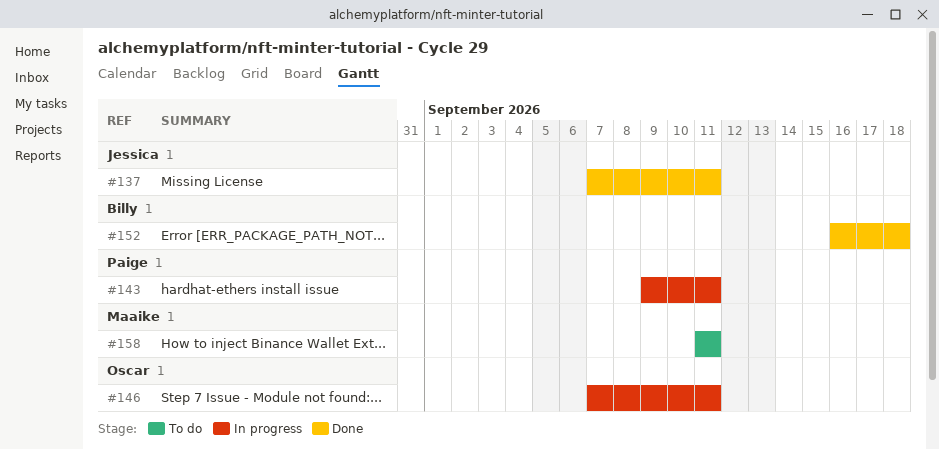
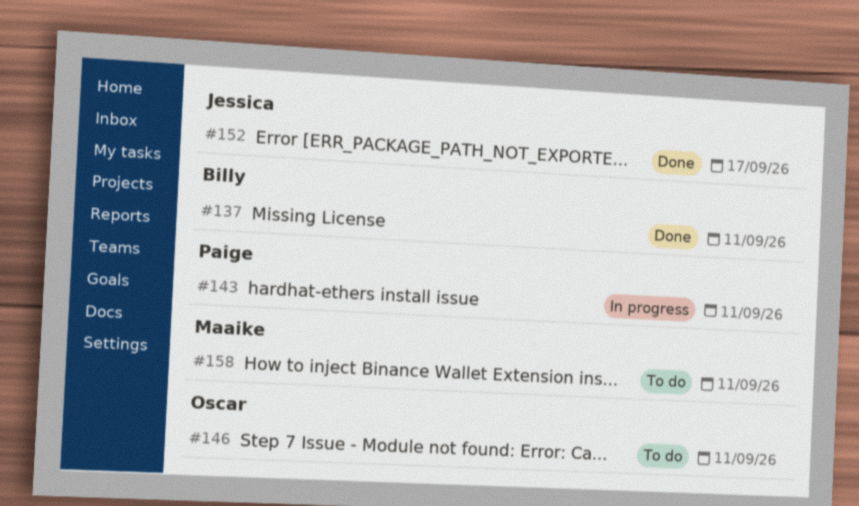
#137, owner: Jessica -> Billy
#146, status: In progress -> To do
#152, owner: Billy -> Jessica
#152, due: Sep 18 -> Sep 17

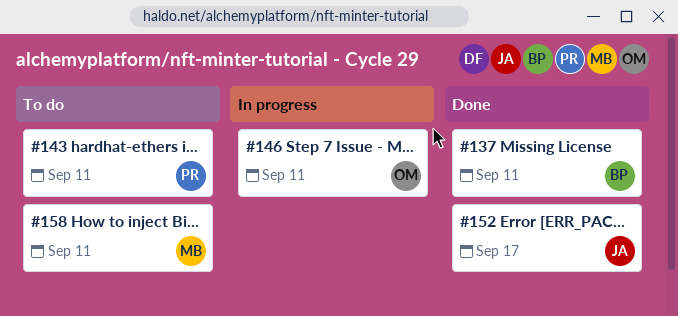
#143, status: In progress -> To do
#146, status: To do -> In progress

